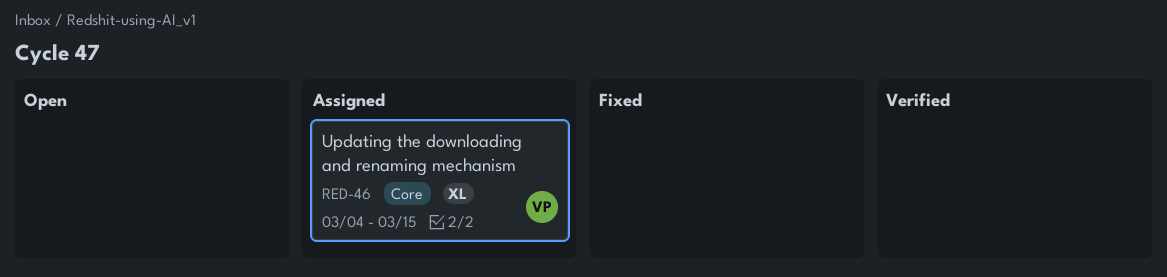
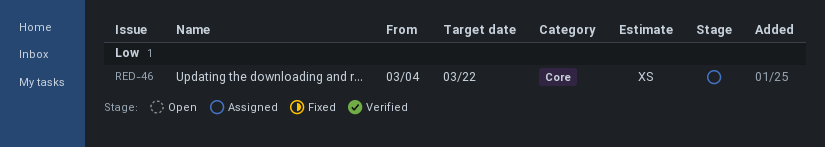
RED-46, estimate: XL -> XS
RED-46, due: Mar 15 -> Mar 22

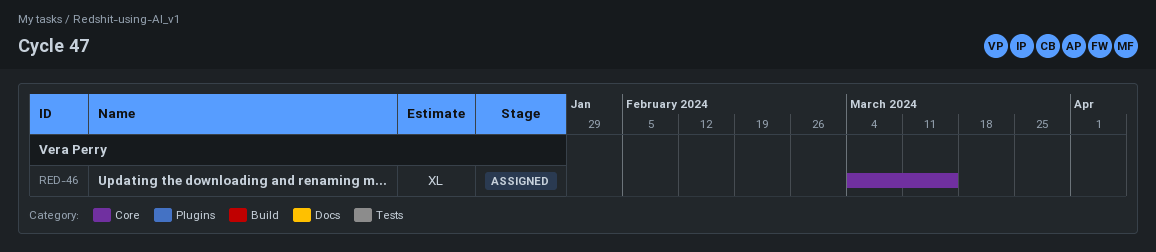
RED-46, estimate: XS -> XL
RED-46, due: Mar 22 -> Mar 15

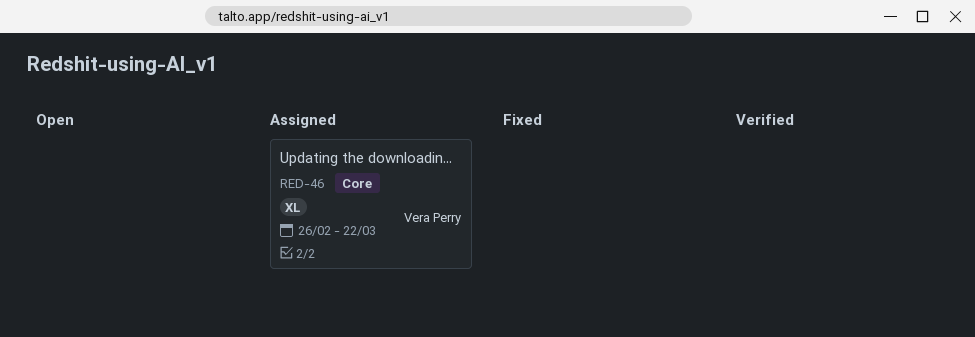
RED-46, start: Mar 4 -> Feb 26
RED-46, due: Mar 15 -> Mar 22

